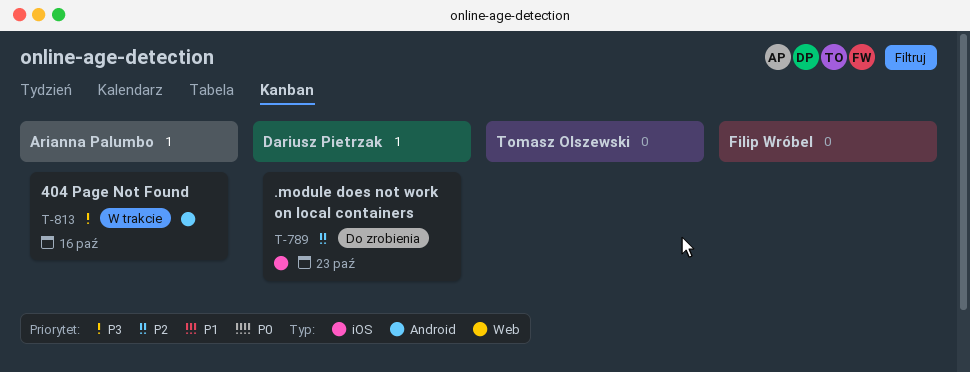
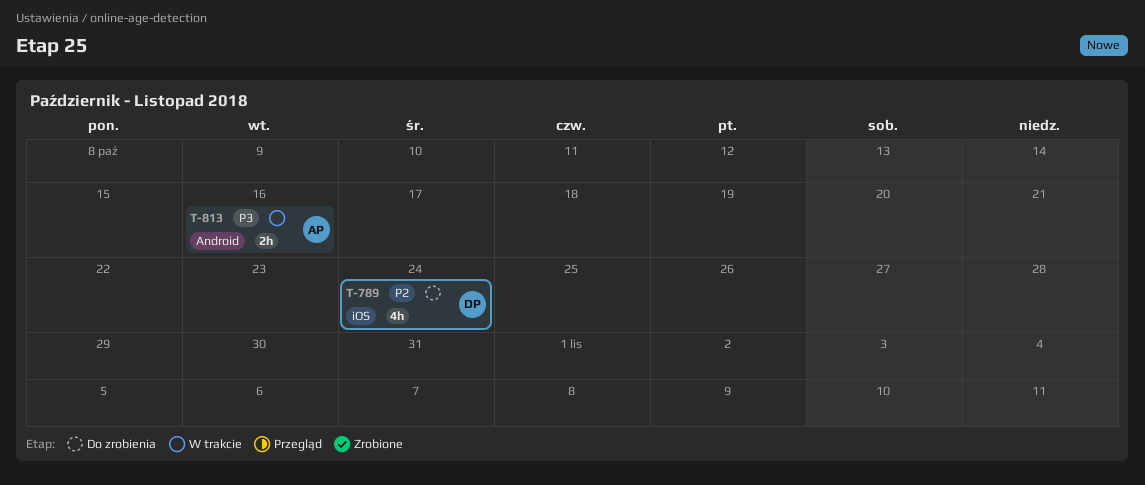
T-789, due: Oct 23 -> Oct 24

